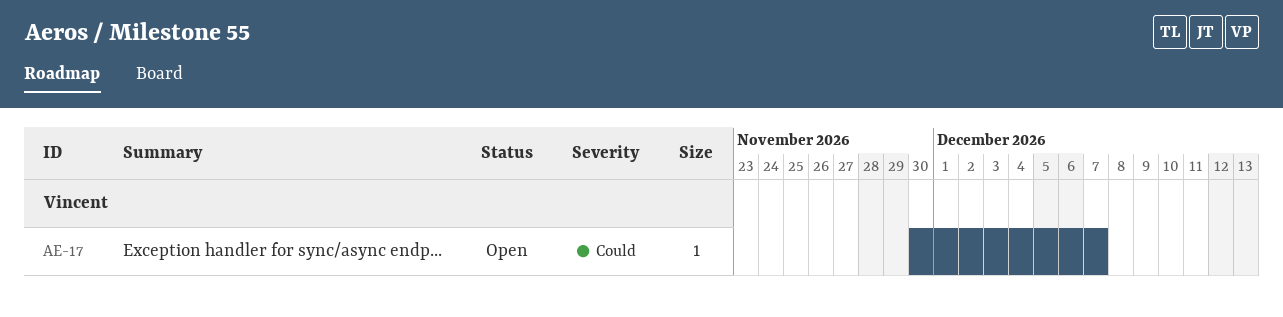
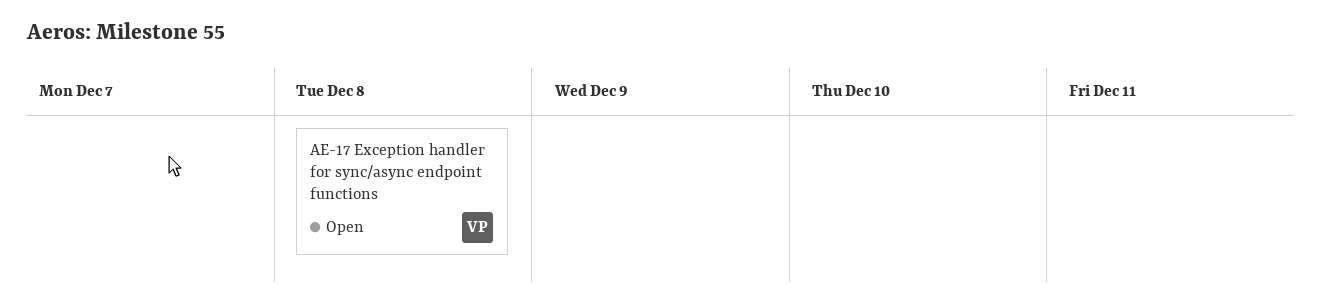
AE-17, due: Dec 7 -> Dec 8

